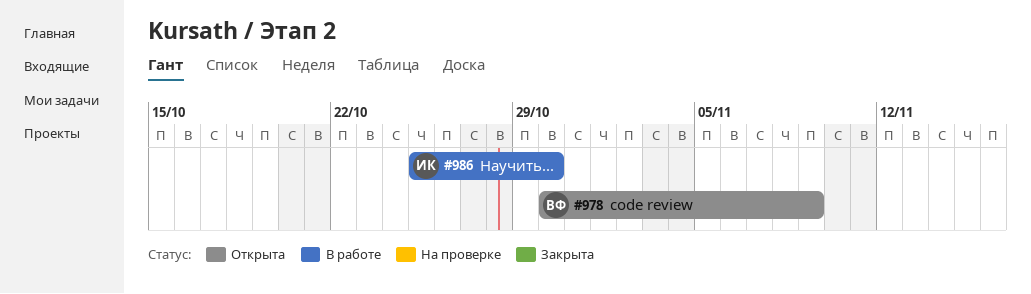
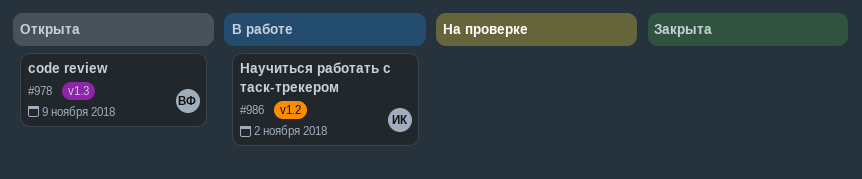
#986, due: Oct 30 -> Nov 2

